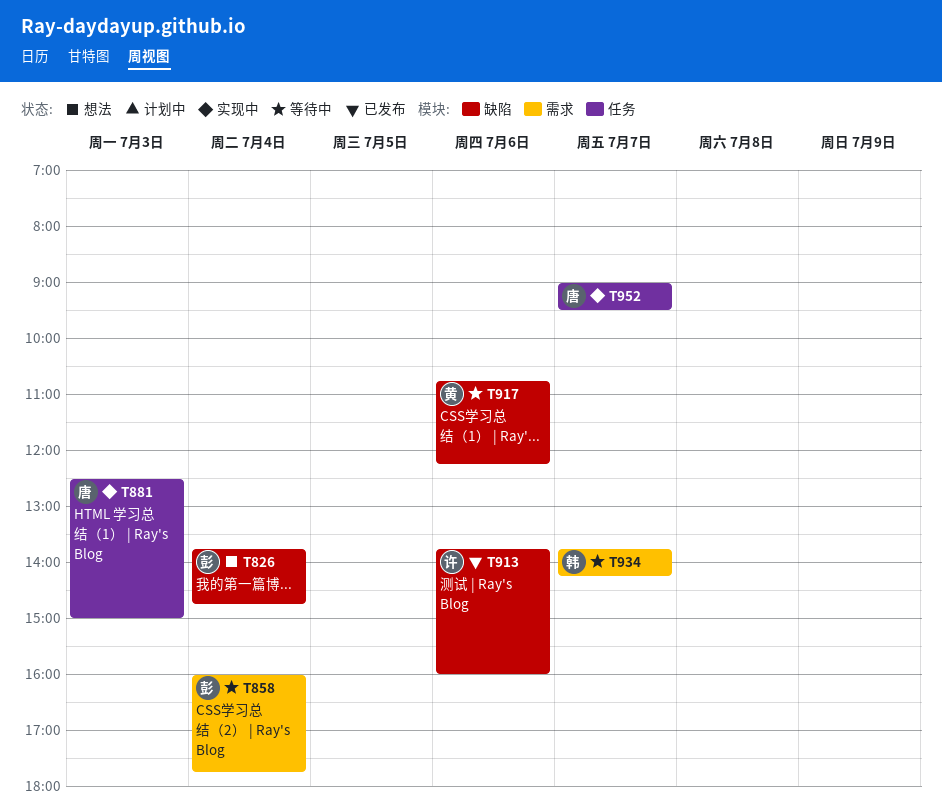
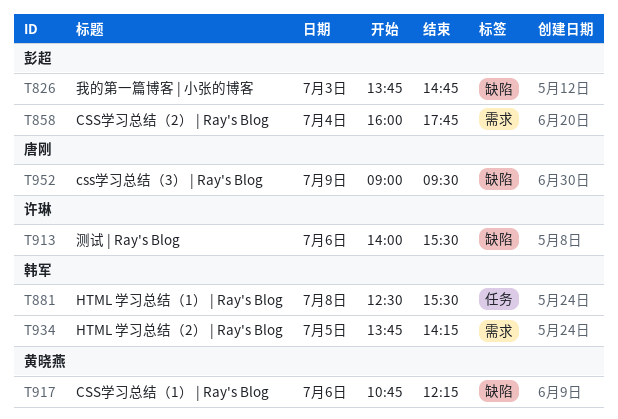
T826, day: Jul 4 -> Jul 3
T881, owner: 唐刚 -> 韩军
T881, day: Jul 3 -> Jul 8
T881, ends: 15:00 -> 15:30
T913, begins: 13:45 -> 14:00
T913, ends: 16:00 -> 15:30
T934, day: Jul 7 -> Jul 5
T952, label: 任务 -> 缺陷
T952, day: Jul 7 -> Jul 9

